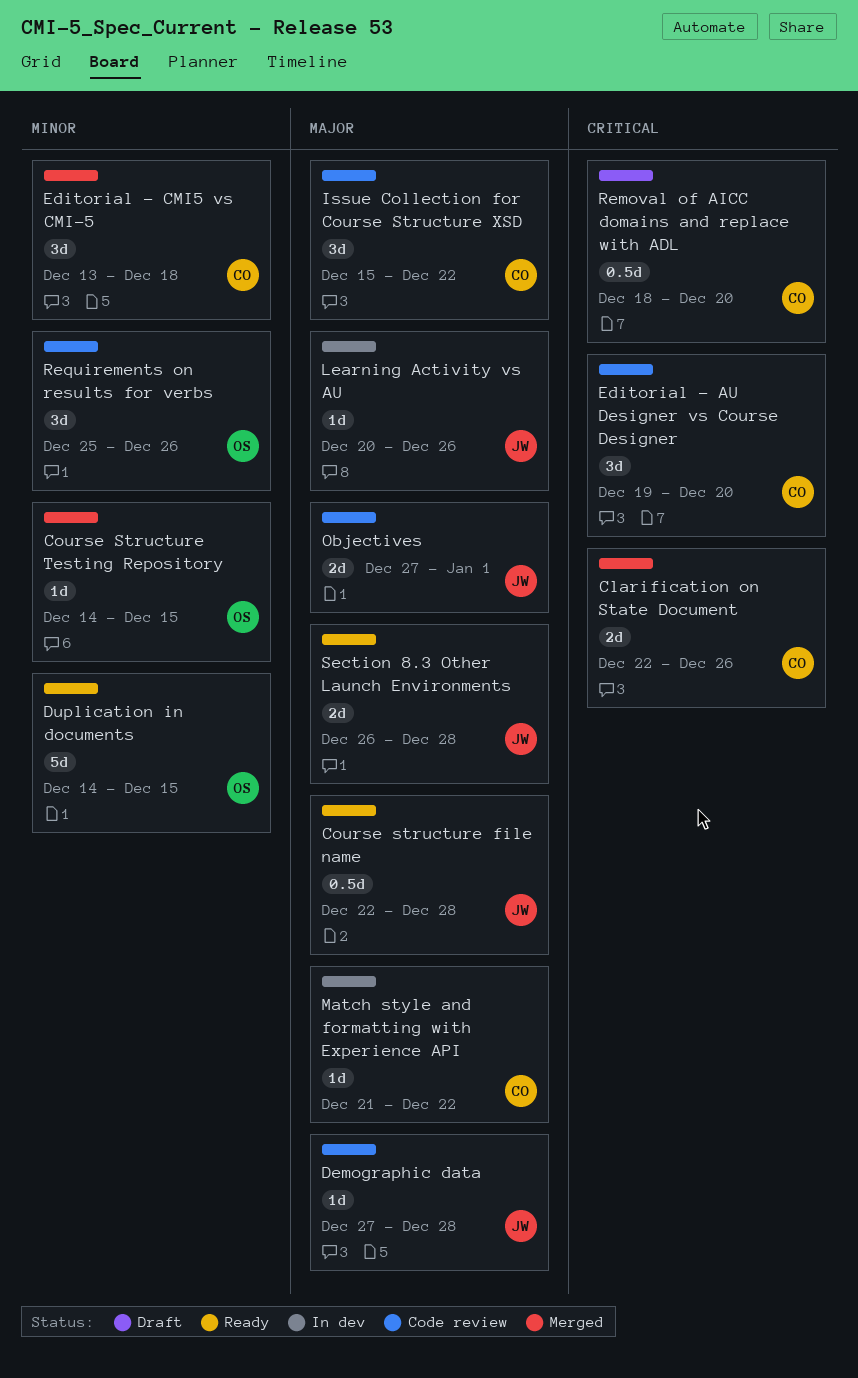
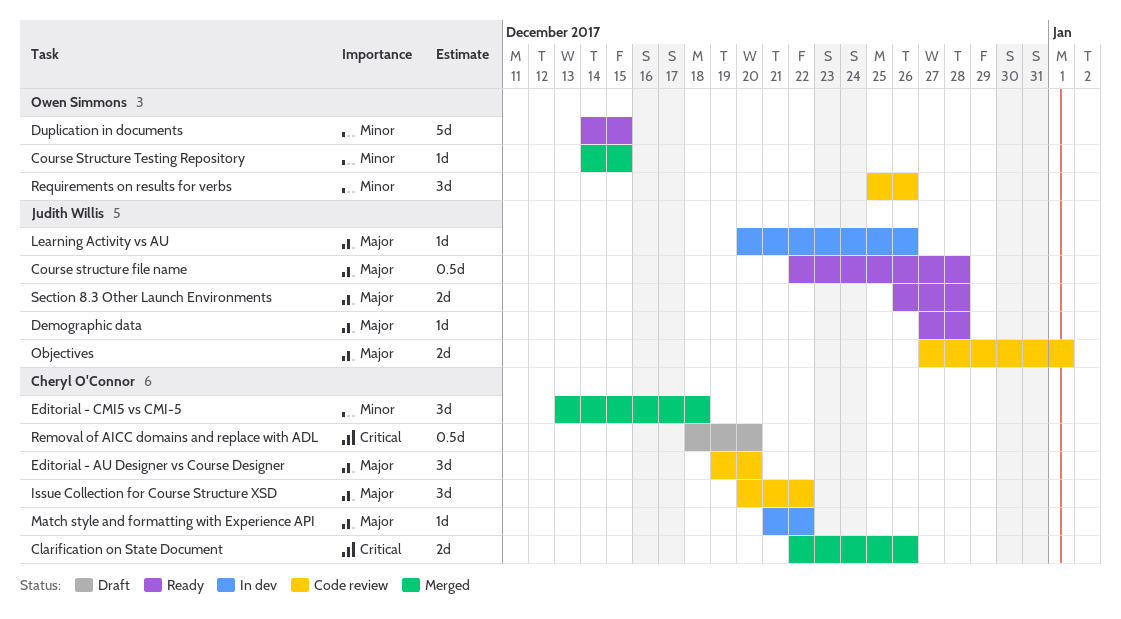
Demographic data, status: Code review -> Ready
Editorial - AU Designer vs Course Designer, priority: Critical -> Major
Issue Collection for Course Structure XSD, start: Dec 15 -> Dec 20

